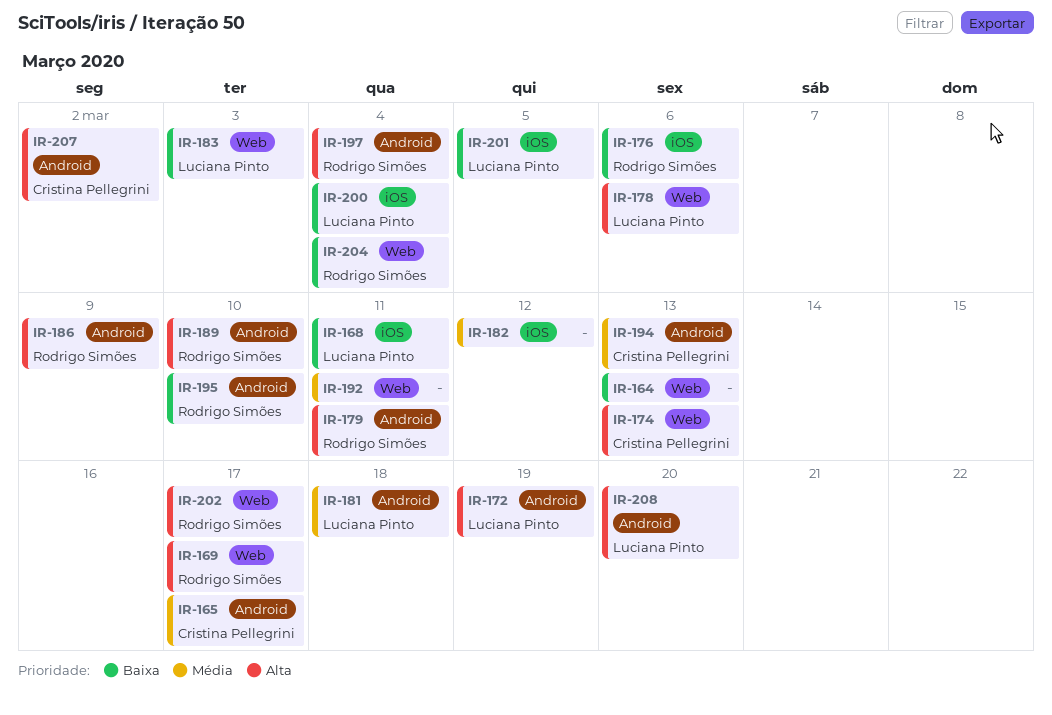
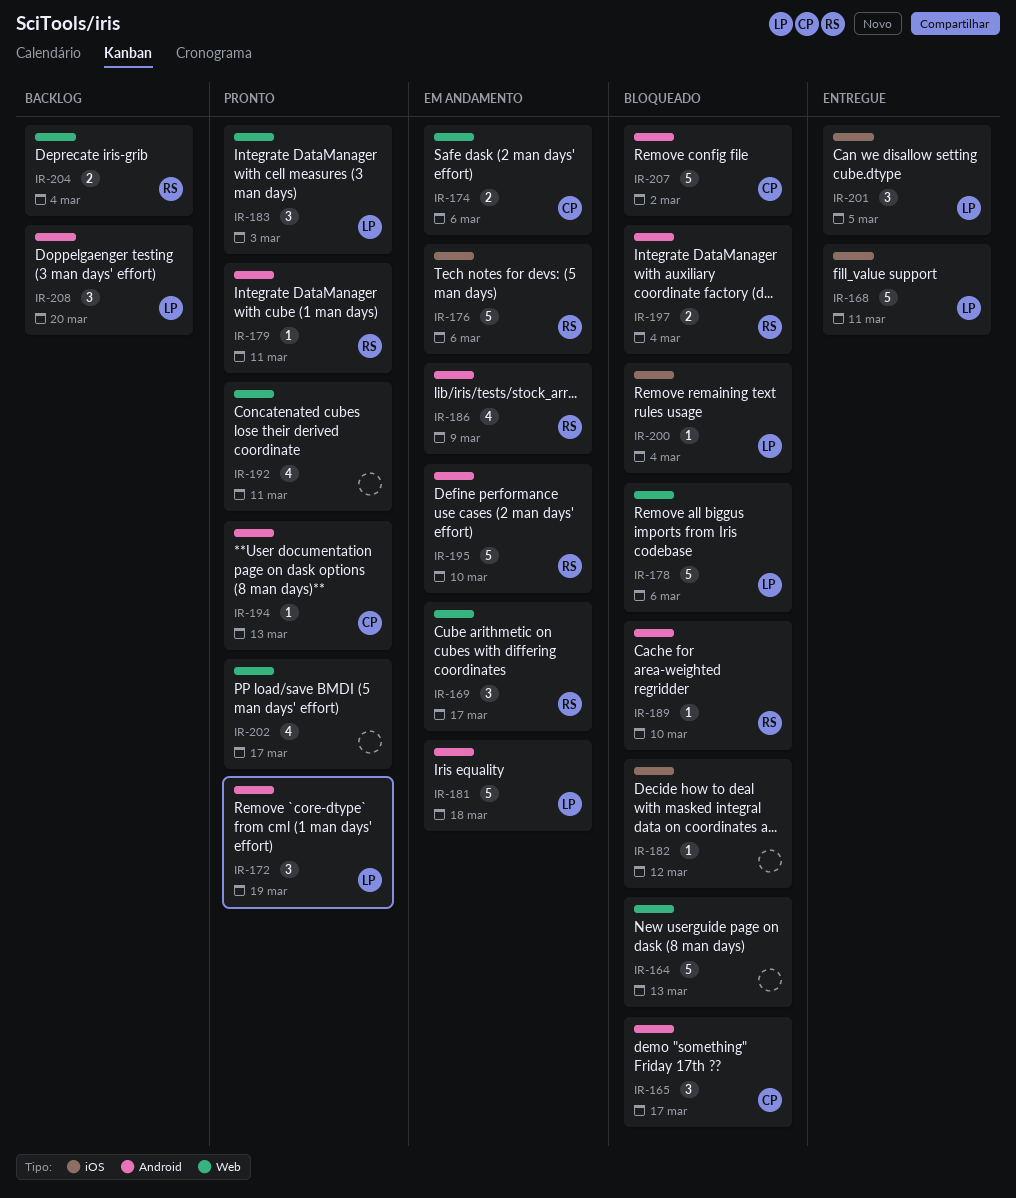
IR-174, due: Mar 13 -> Mar 6
IR-202, owner: Rodrigo Simões -> none

